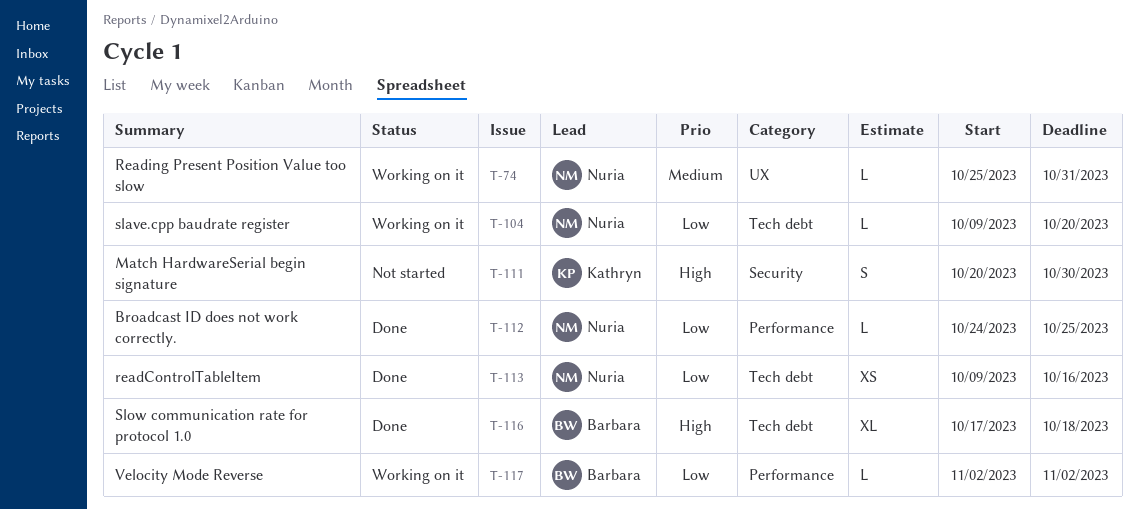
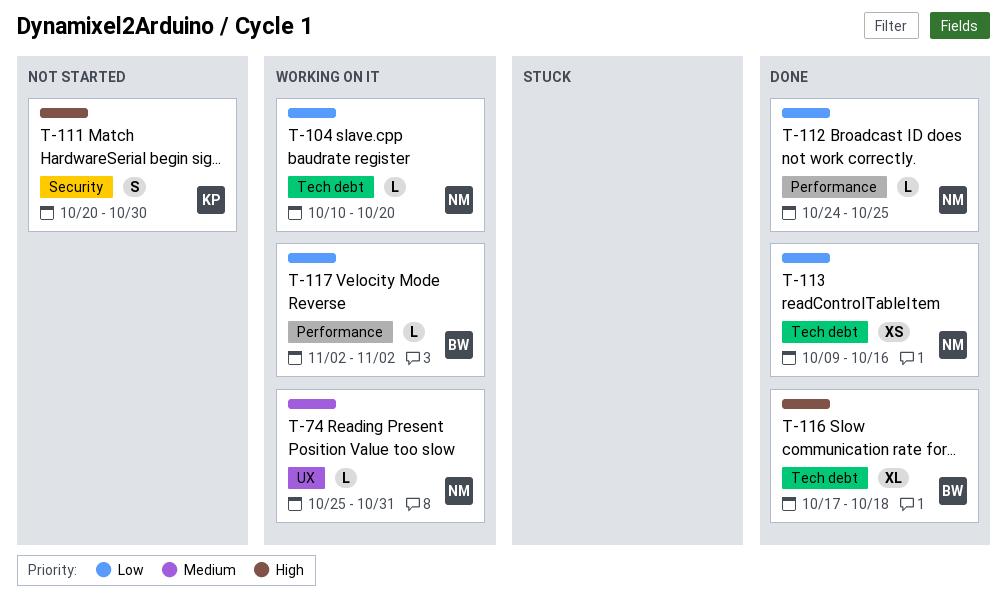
T-104, start: Oct 9 -> Oct 10

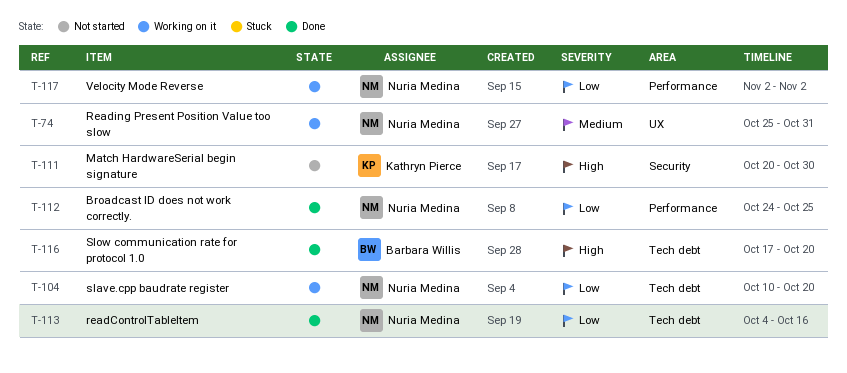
T-113, start: Oct 9 -> Oct 4
T-116, due: Oct 18 -> Oct 20
T-117, owner: Barbara Willis -> Nuria Medina

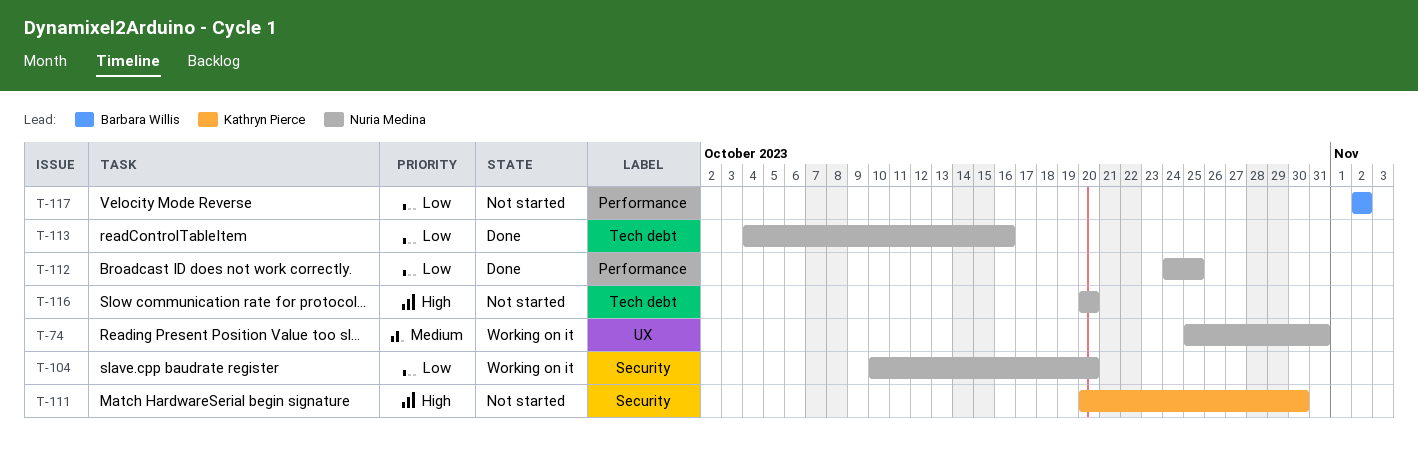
T-104, label: Tech debt -> Security
T-116, status: Done -> Not started
T-116, owner: Barbara Willis -> Nuria Medina
T-116, start: Oct 17 -> Oct 20
T-117, status: Working on it -> Not started
T-117, owner: Nuria Medina -> Barbara Willis

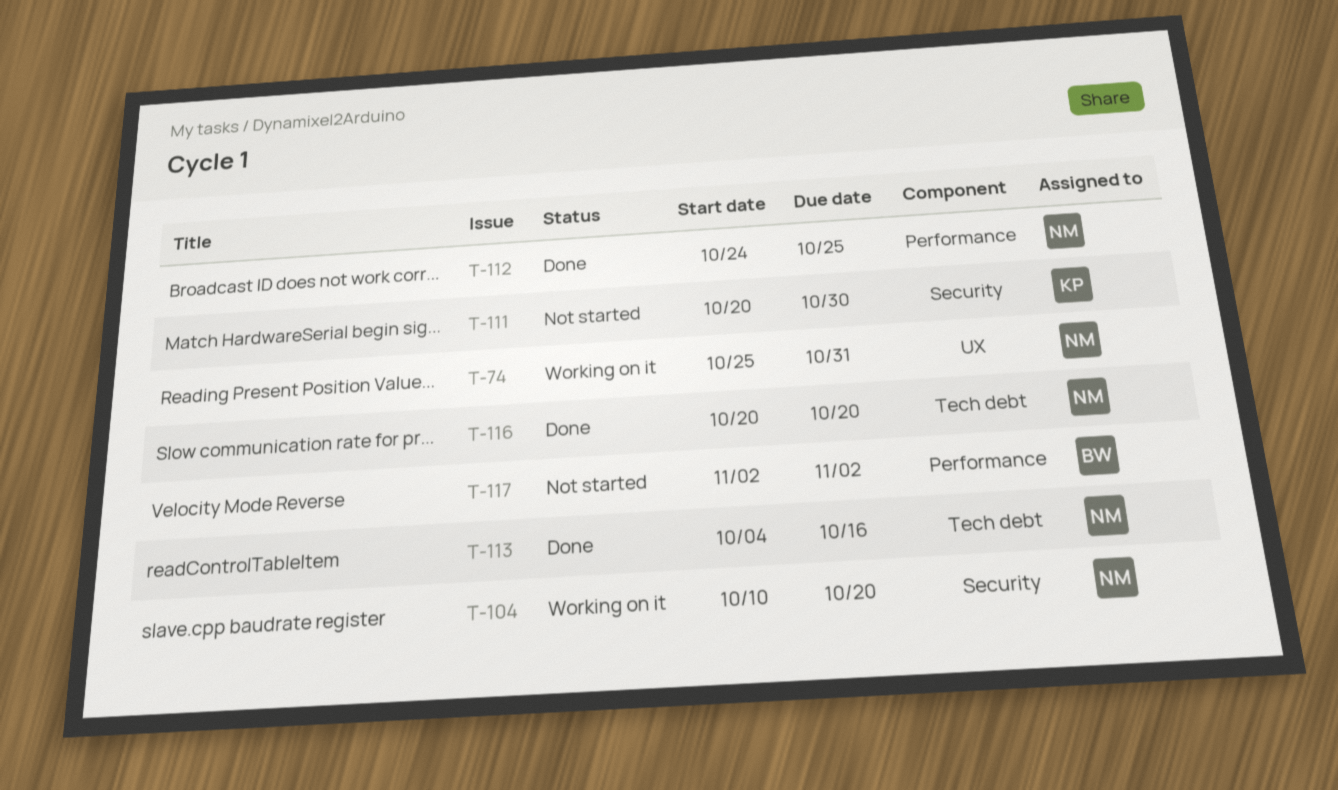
T-116, status: Not started -> Done

